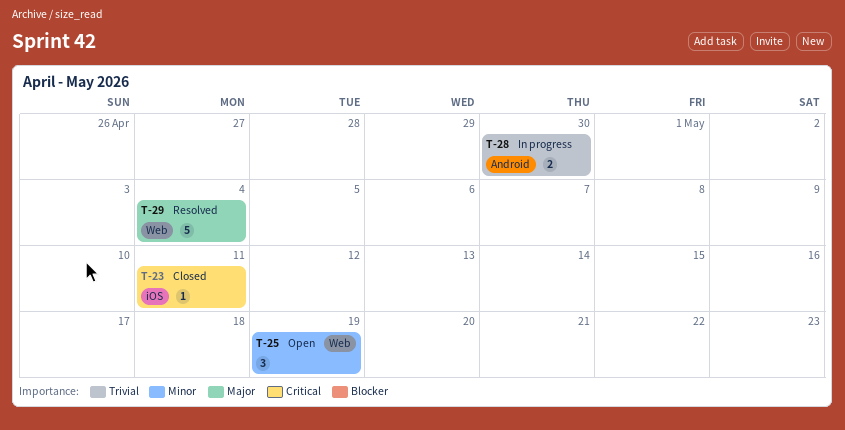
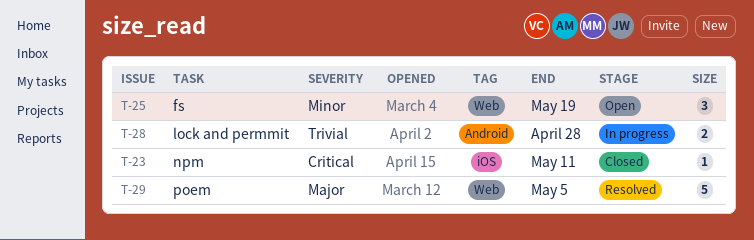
T-28, due: Apr 30 -> Apr 28
T-29, due: May 4 -> May 5

